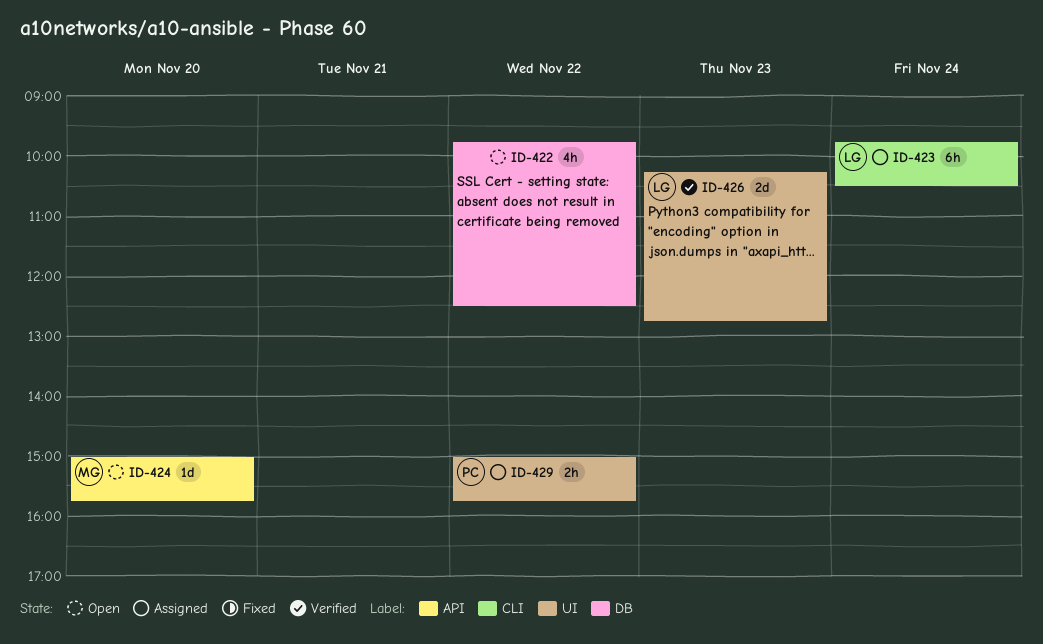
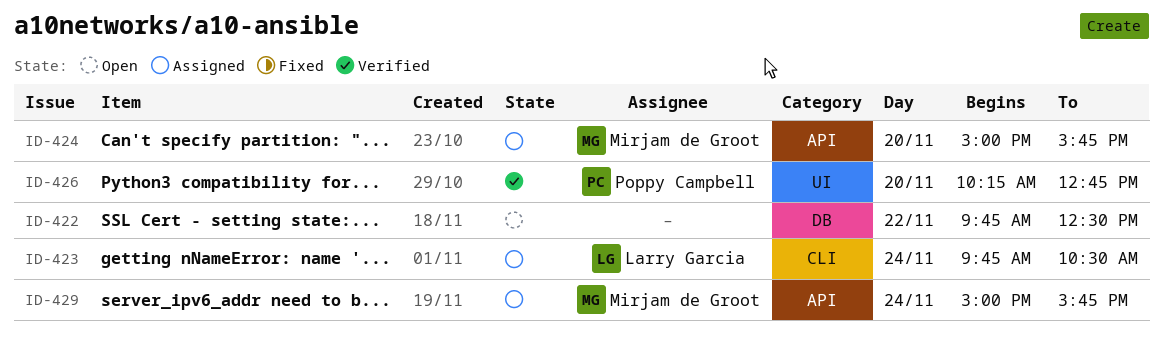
ID-424, status: Open -> Assigned
ID-426, owner: Larry Garcia -> Poppy Campbell
ID-426, day: Nov 23 -> Nov 20
ID-429, owner: Poppy Campbell -> Mirjam de Groot
ID-429, label: UI -> API
ID-429, day: Nov 22 -> Nov 24

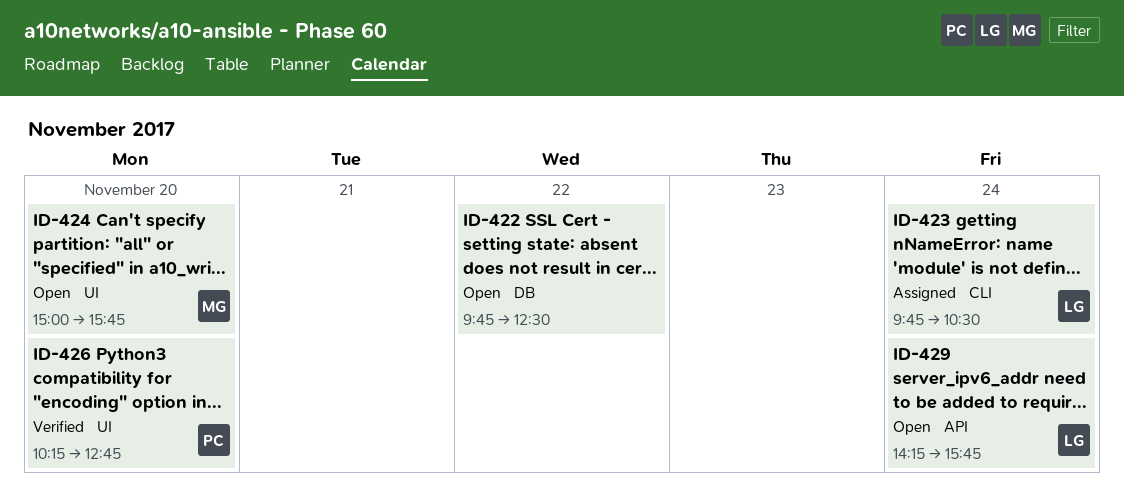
ID-424, status: Assigned -> Open
ID-424, label: API -> UI
ID-429, status: Assigned -> Open
ID-429, owner: Mirjam de Groot -> Larry Garcia
ID-429, begins: 15:00 -> 14:15

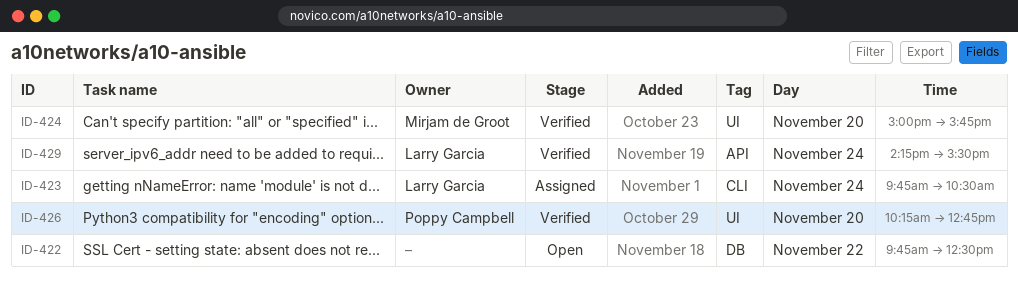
ID-424, status: Open -> Verified
ID-429, status: Open -> Verified
ID-429, ends: 15:45 -> 15:30

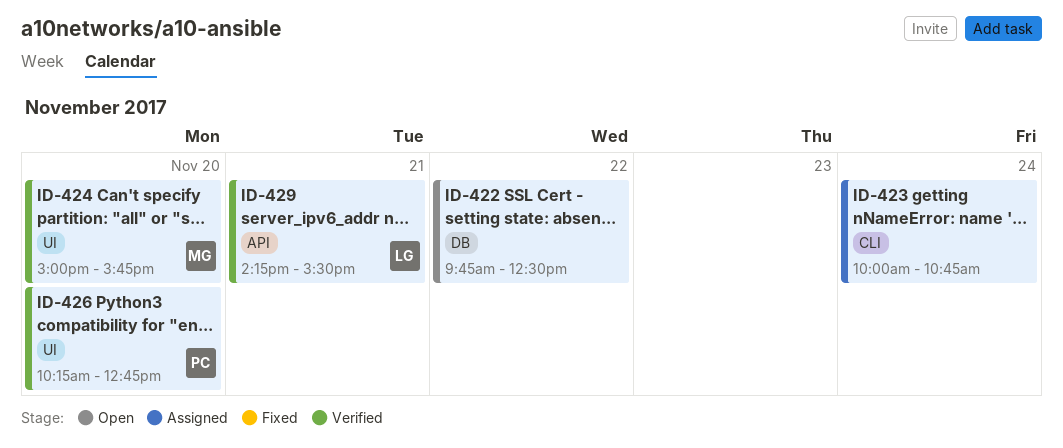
ID-423, owner: Larry Garcia -> none
ID-423, begins: 09:45 -> 10:00
ID-423, ends: 10:30 -> 10:45
ID-429, day: Nov 24 -> Nov 21

